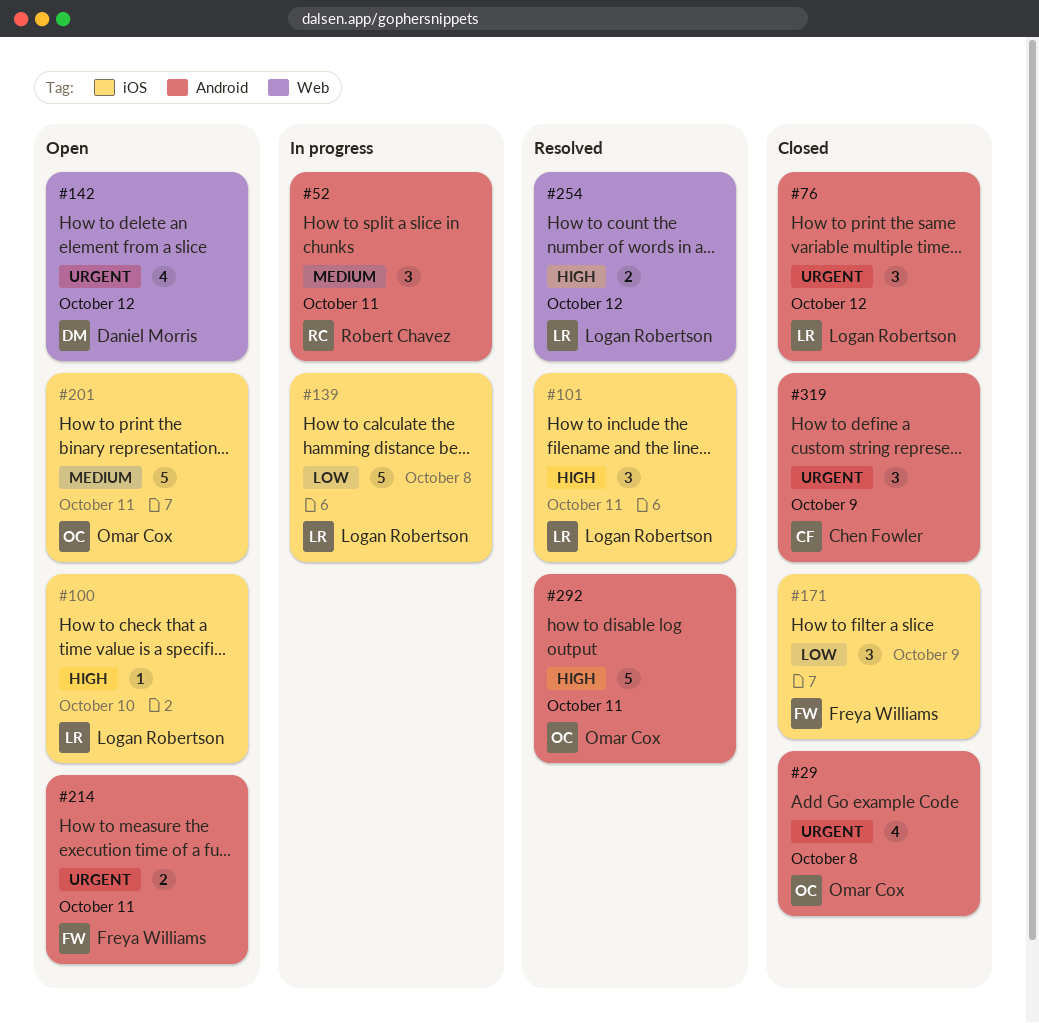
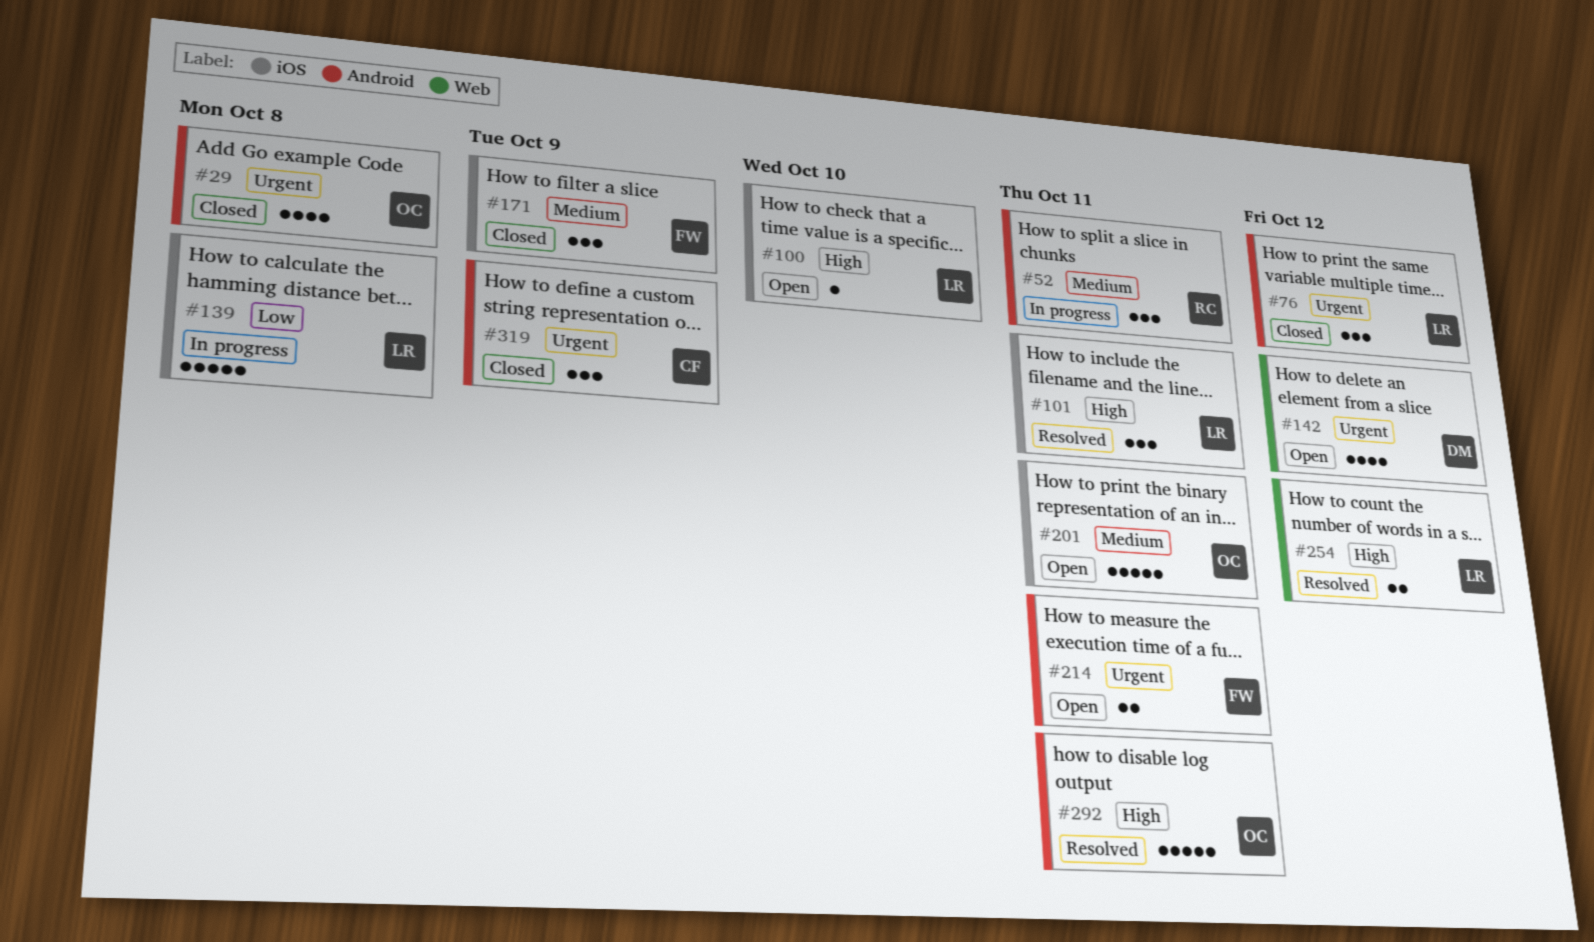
#171, priority: Low -> Medium

